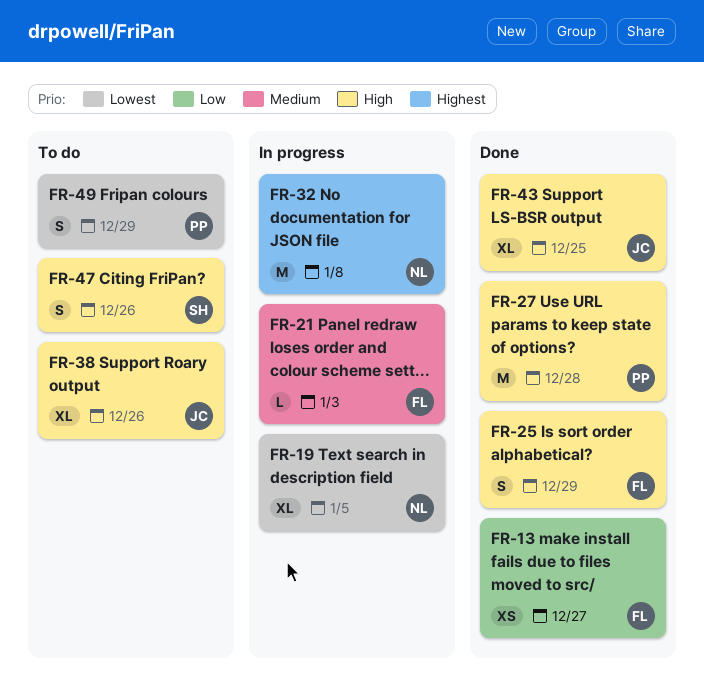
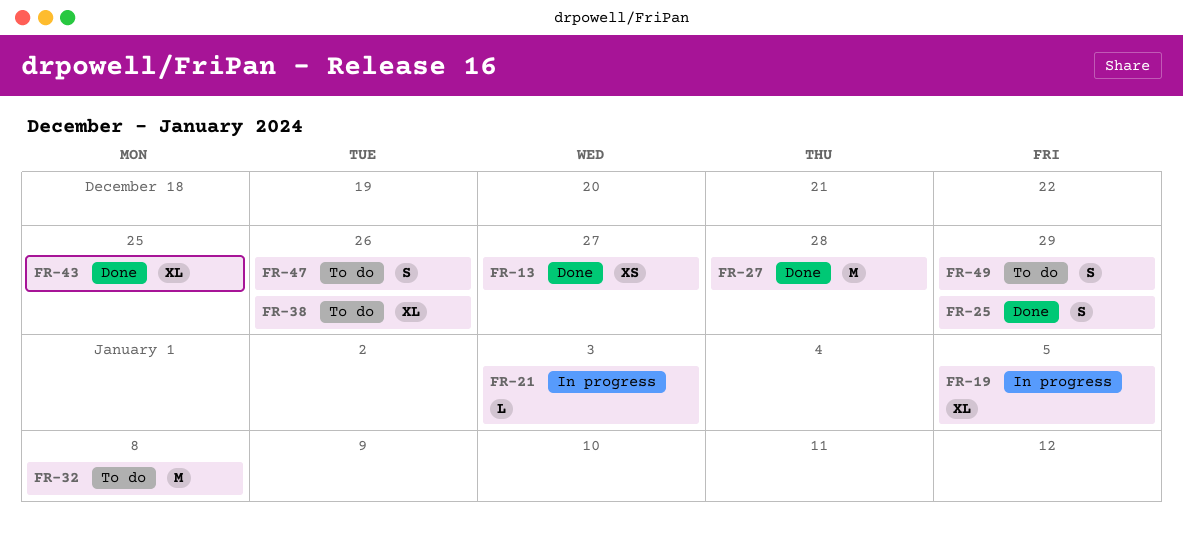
FR-32, status: In progress -> To do

